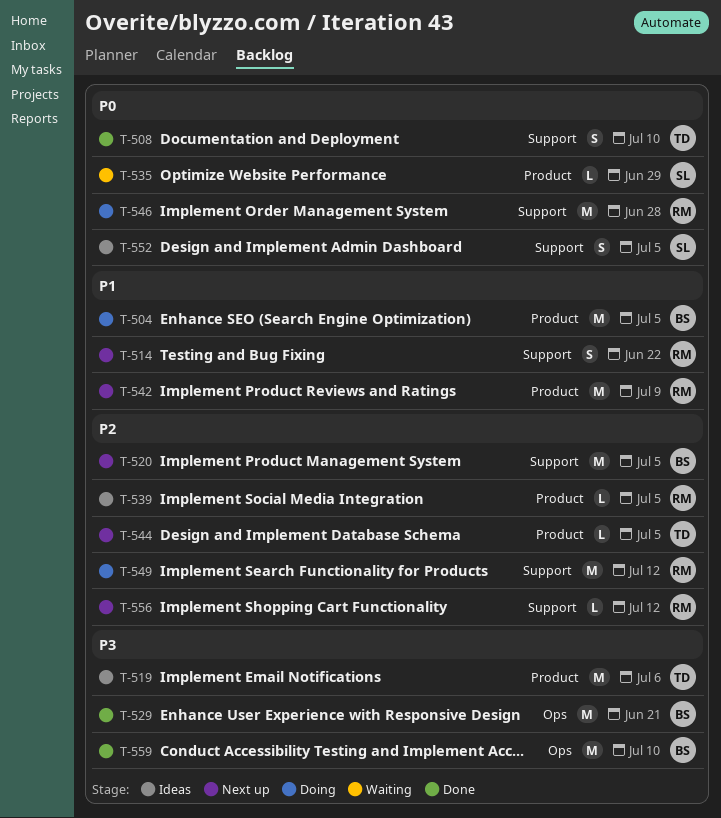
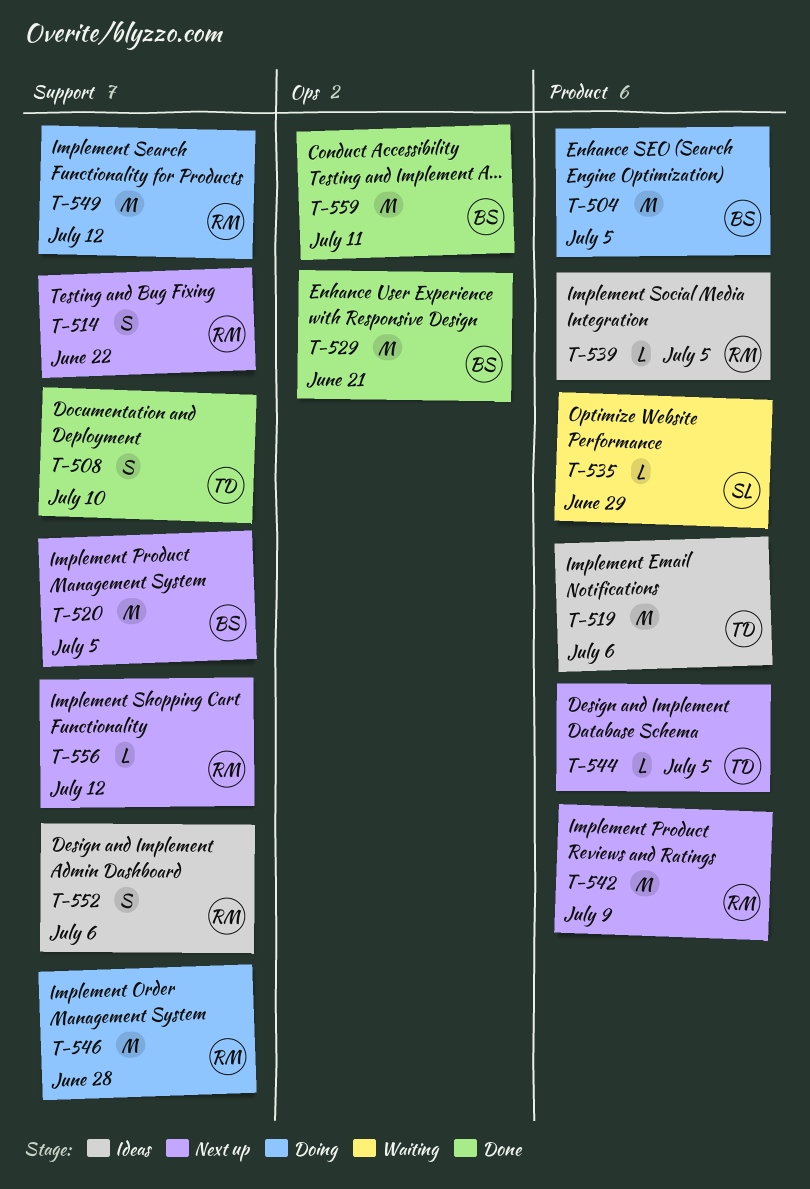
T-552, owner: SL -> RM
T-552, due: Jul 5 -> Jul 6
T-559, due: Jul 10 -> Jul 11

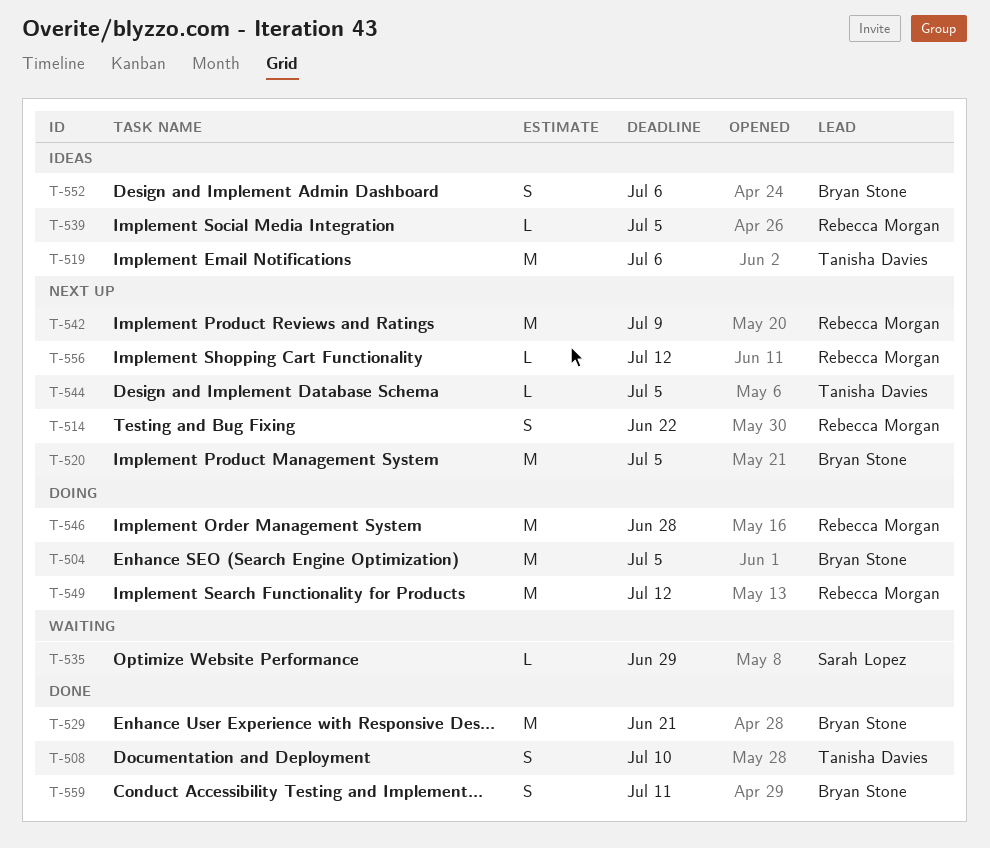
T-552, owner: Rebecca Morgan -> Bryan Stone
T-559, estimate: M -> S

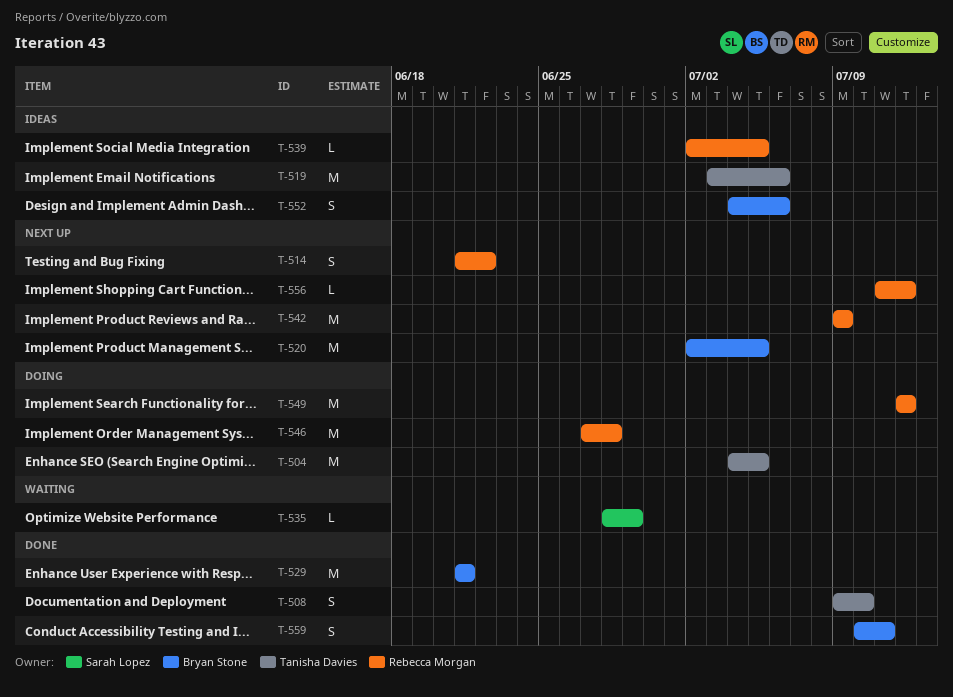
T-504, owner: Bryan Stone -> Tanisha Davies
T-544: present -> none

